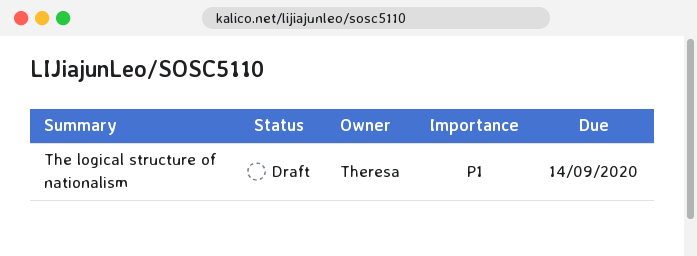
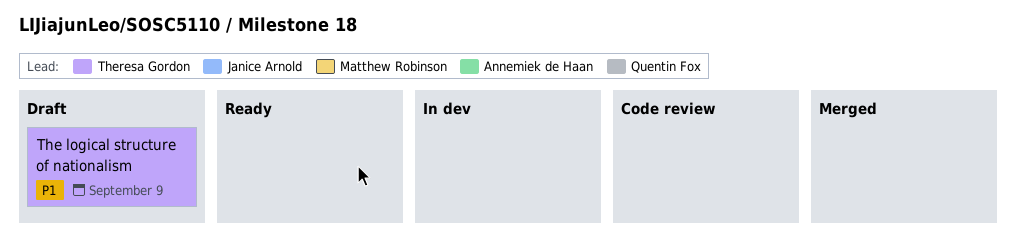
The logical structure of nationalism, due: Sep 14 -> Sep 9

